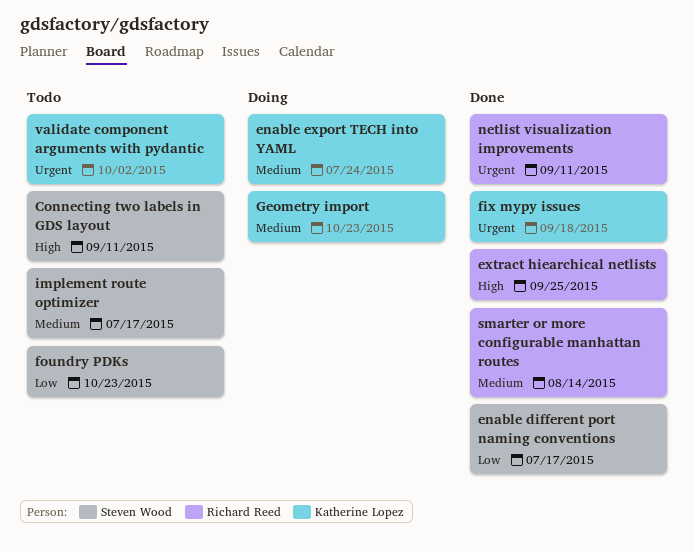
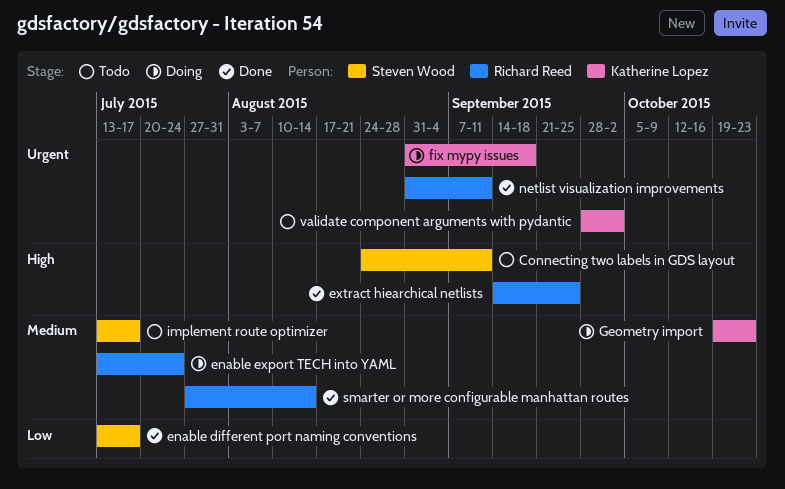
enable export TECH into YAML, owner: Katherine Lopez -> Richard Reed
fix mypy issues, status: Done -> Doing
foundry PDKs: present -> none

